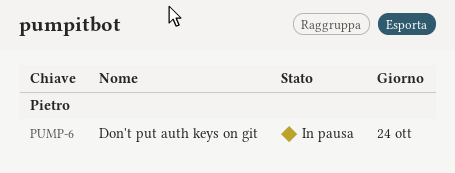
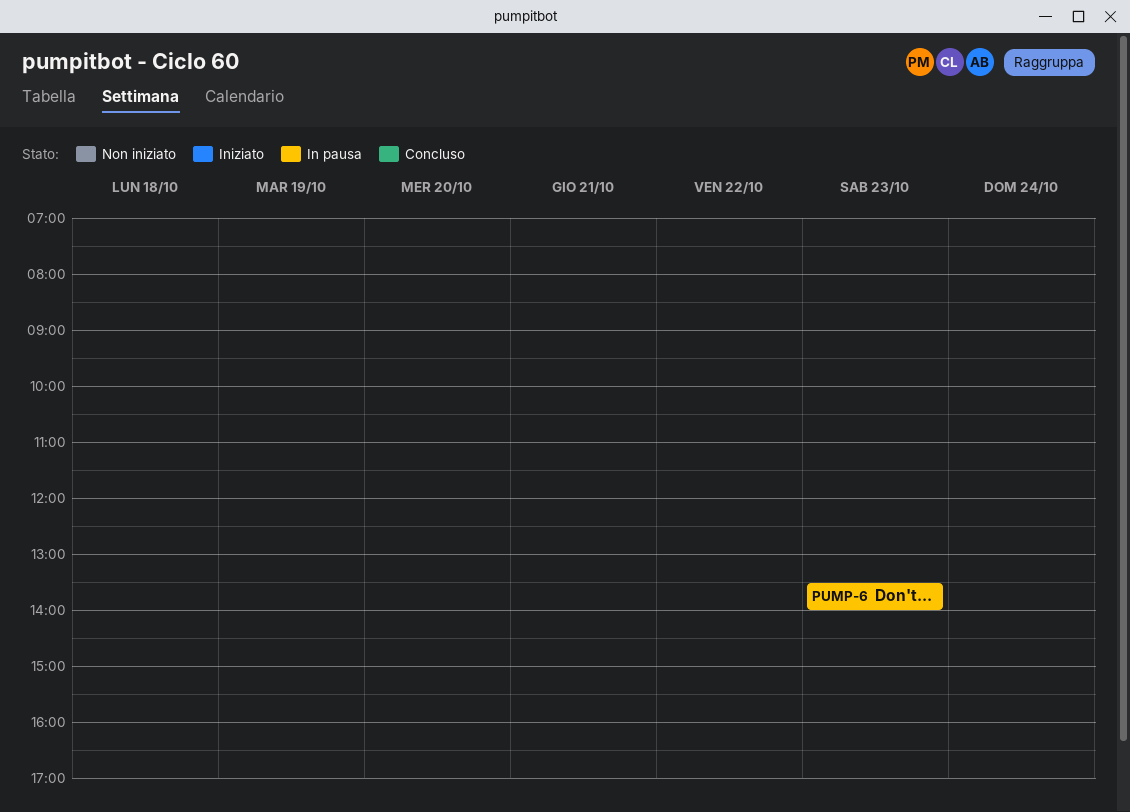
PUMP-6, day: Oct 24 -> Oct 23

